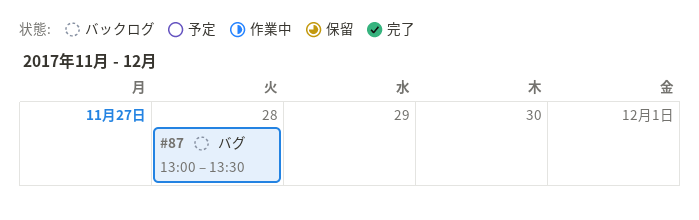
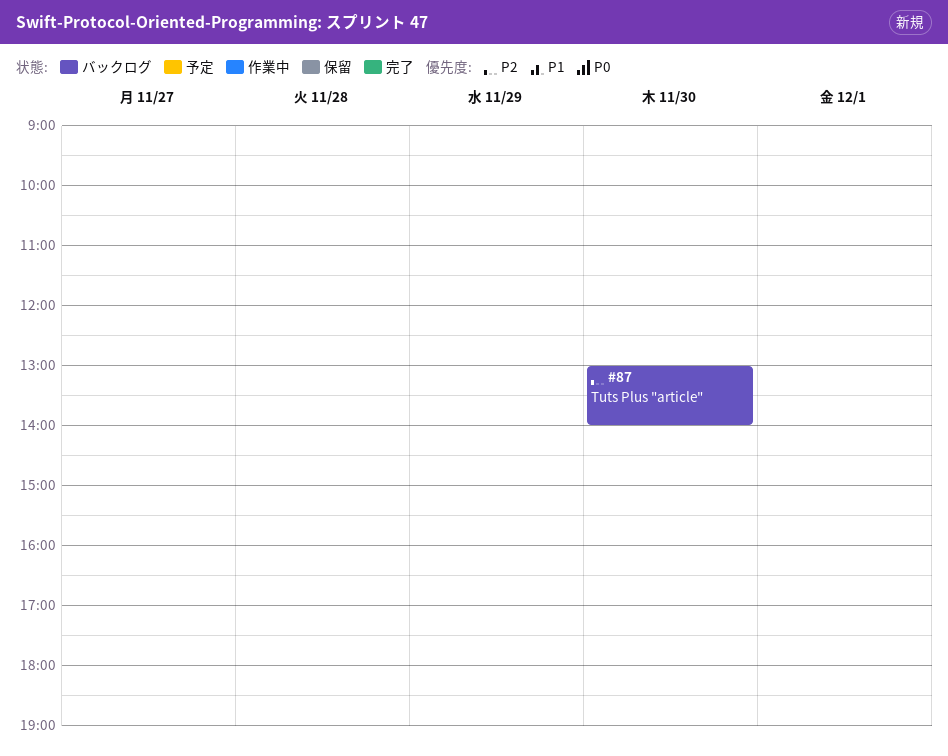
#87, day: Nov 28 -> Nov 30
#87, ends: 13:30 -> 14:00

